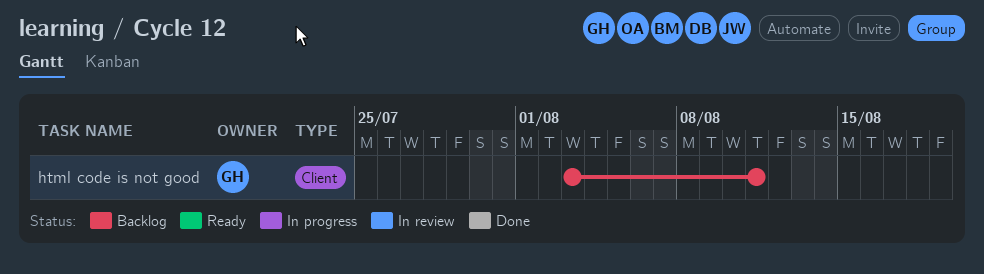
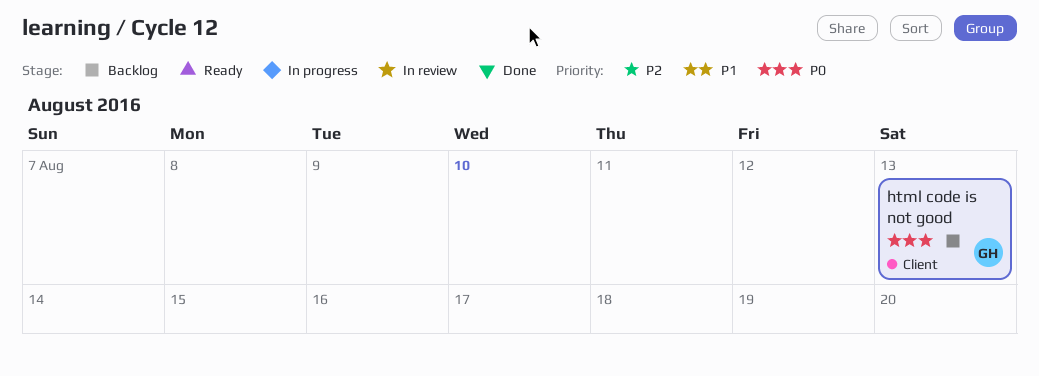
html code is not good, due: Aug 11 -> Aug 13

